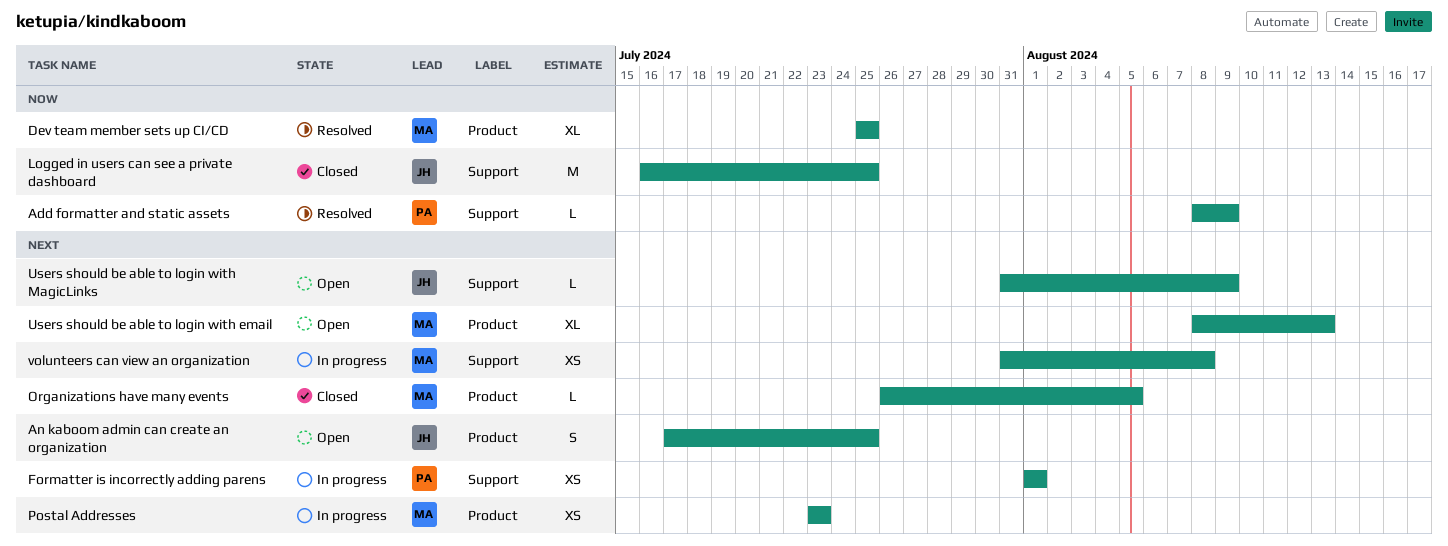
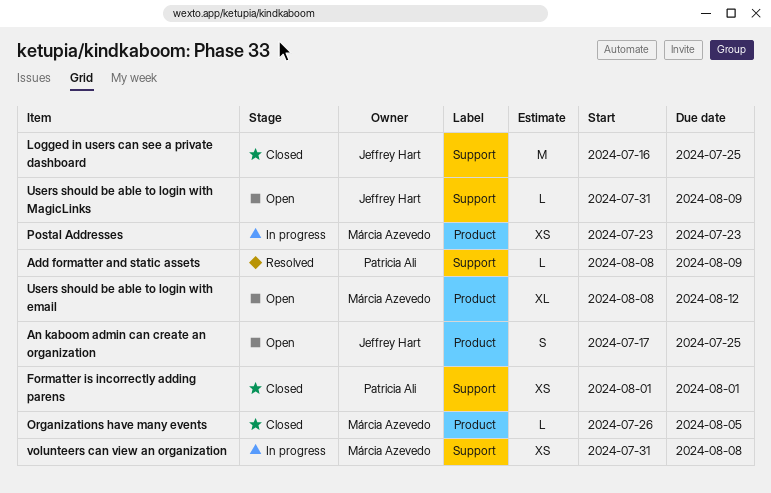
Dev team member sets up CI/CD: present -> none
Formatter is incorrectly adding parens, status: In progress -> Closed
Users should be able to login with email, due: Aug 13 -> Aug 12

